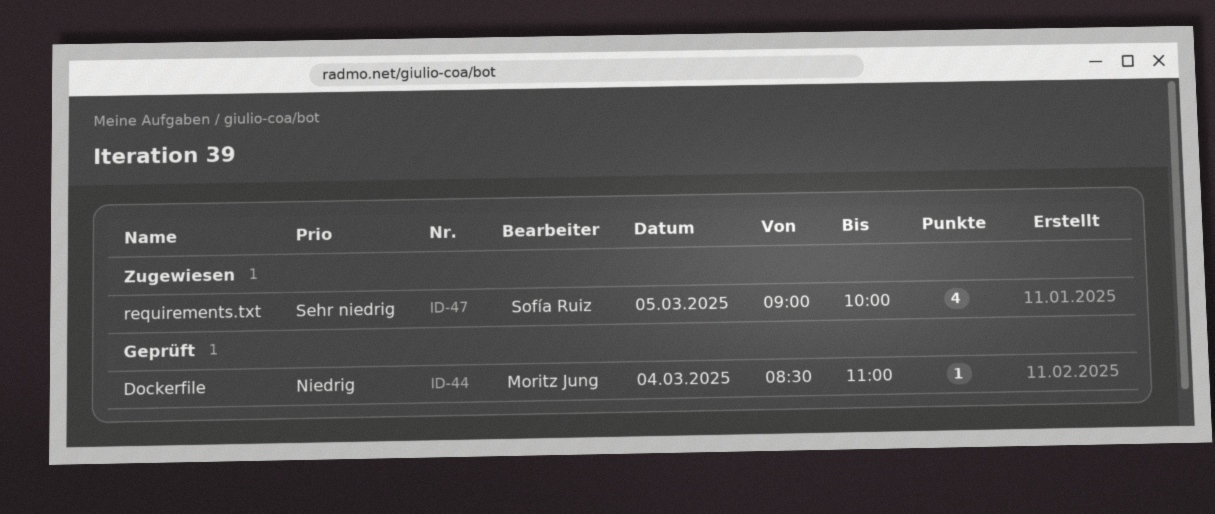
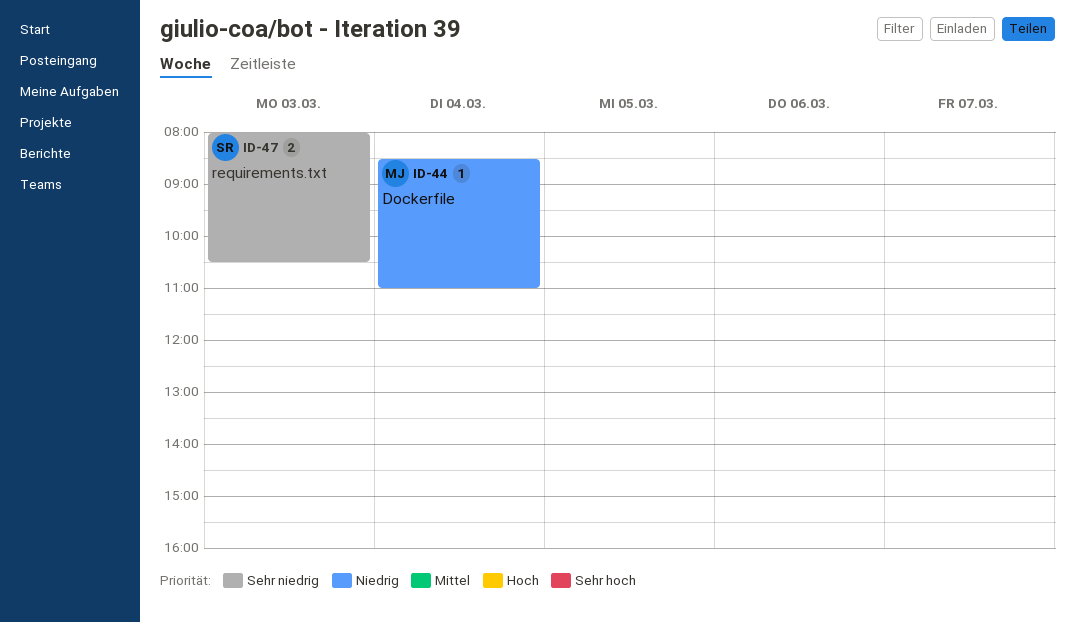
ID-47, estimate: 4 -> 2
ID-47, day: Mar 5 -> Mar 3
ID-47, begins: 09:00 -> 08:00
ID-47, ends: 10:00 -> 10:30

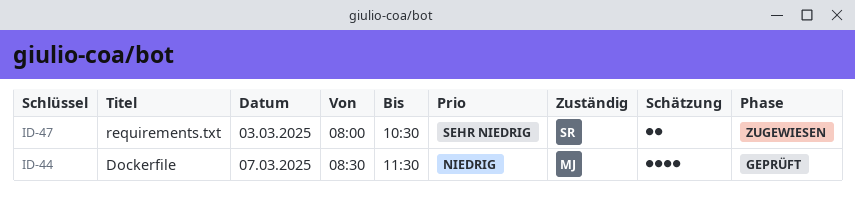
ID-44, estimate: 1 -> 4
ID-44, day: Mar 4 -> Mar 7
ID-44, ends: 11:00 -> 11:30

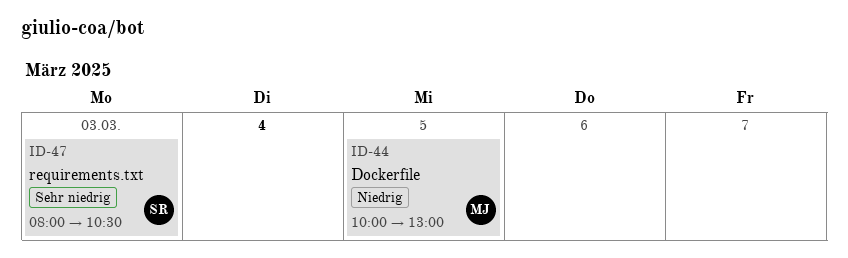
ID-44, day: Mar 7 -> Mar 5
ID-44, begins: 08:30 -> 10:00
ID-44, ends: 11:30 -> 13:00

